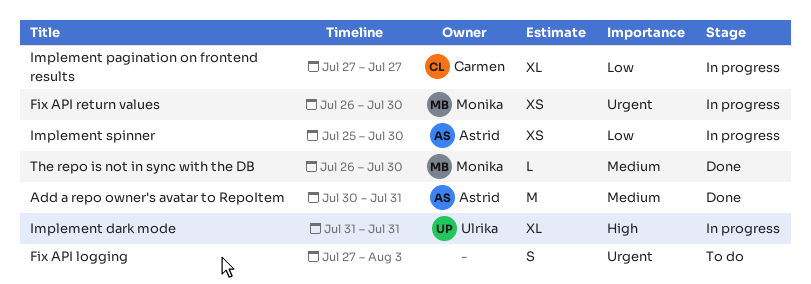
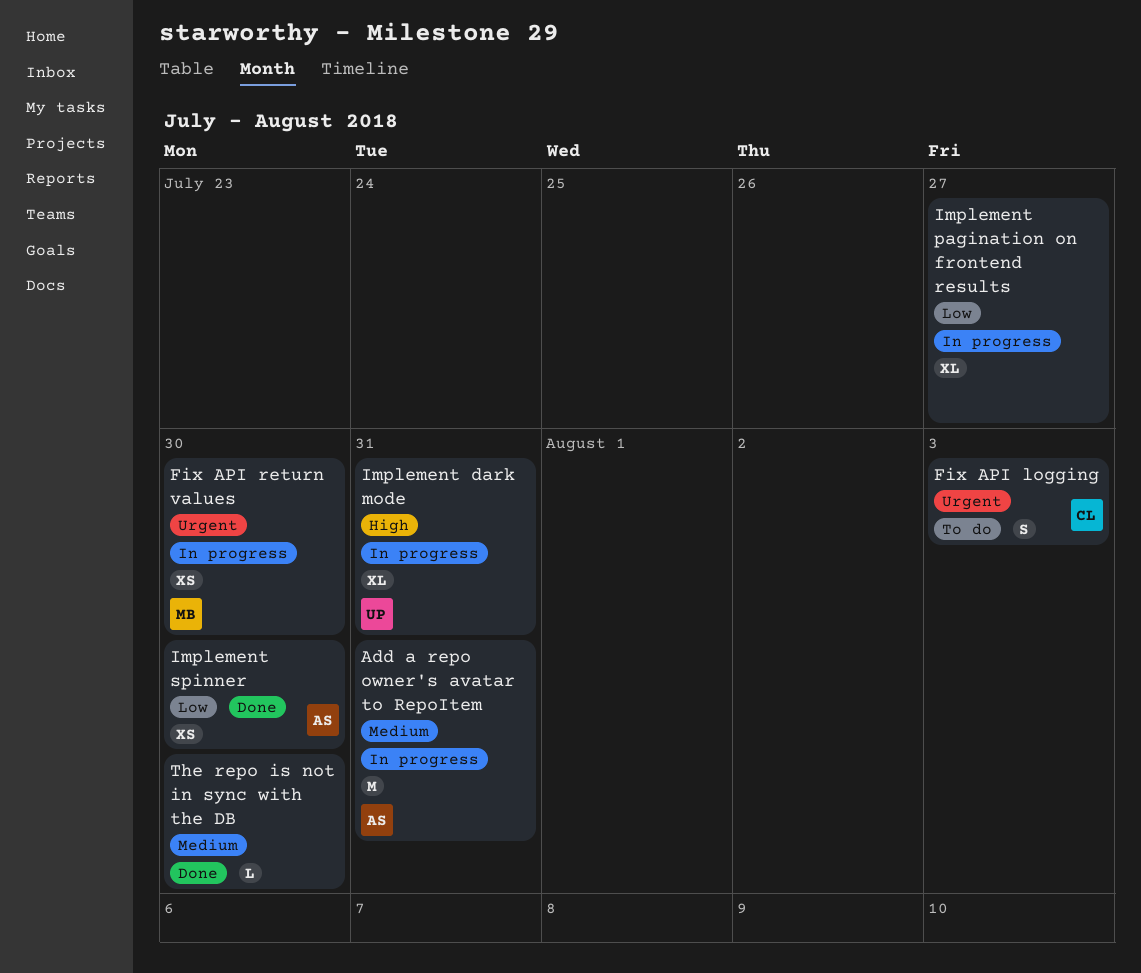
Add a repo owner's avatar to RepoItem, status: Done -> In progress
Fix API logging, owner: none -> Carmen
Implement pagination on frontend results, owner: Carmen -> none
Implement spinner, status: In progress -> Done
The repo is not in sync with the DB, owner: Monika -> none

